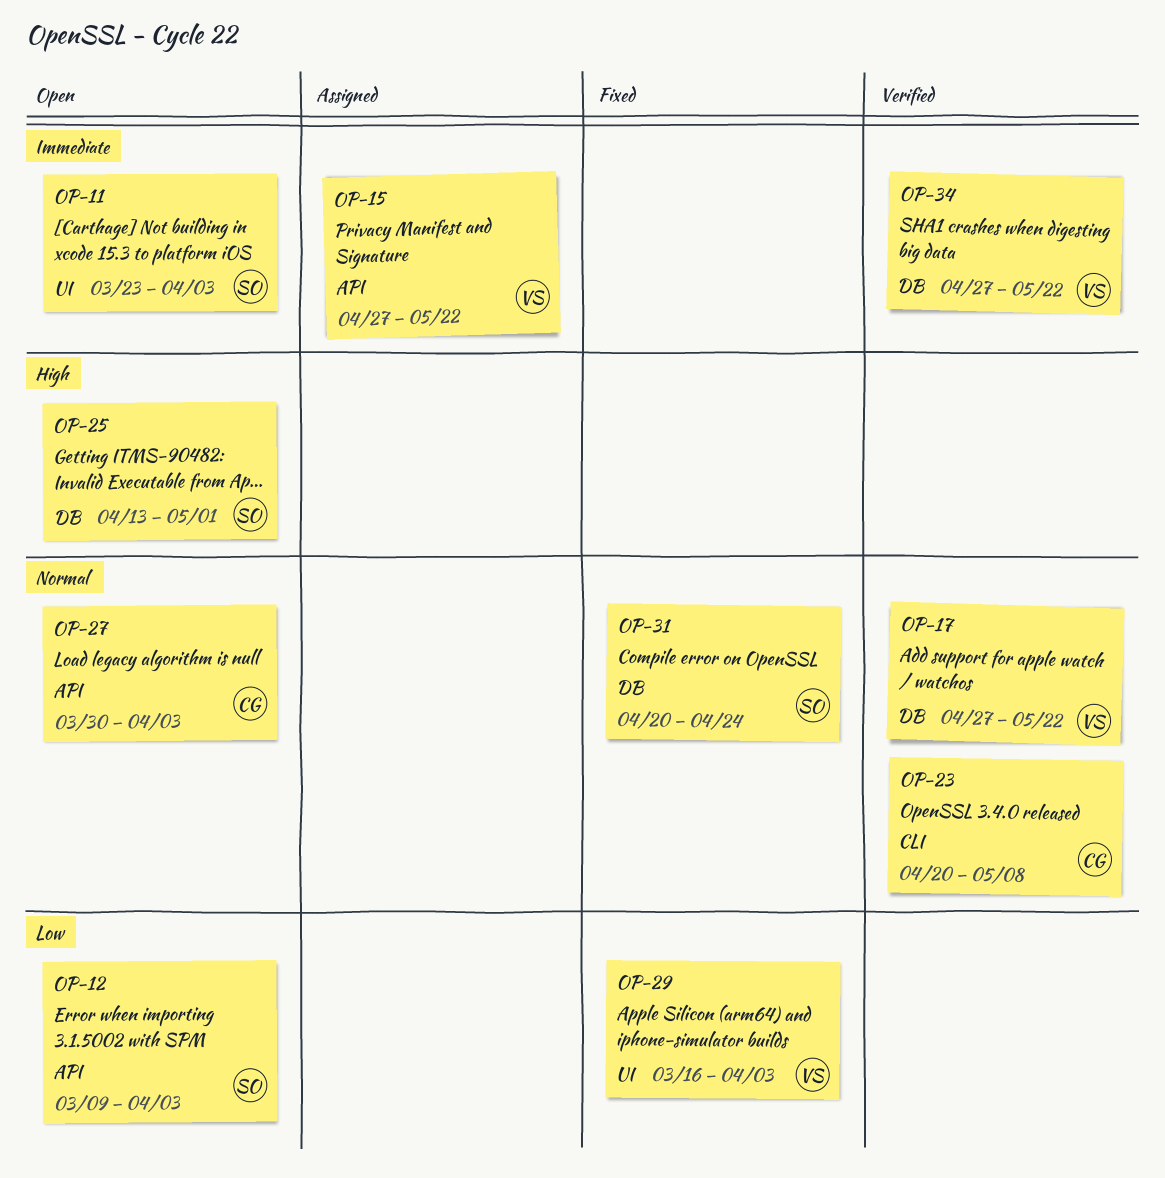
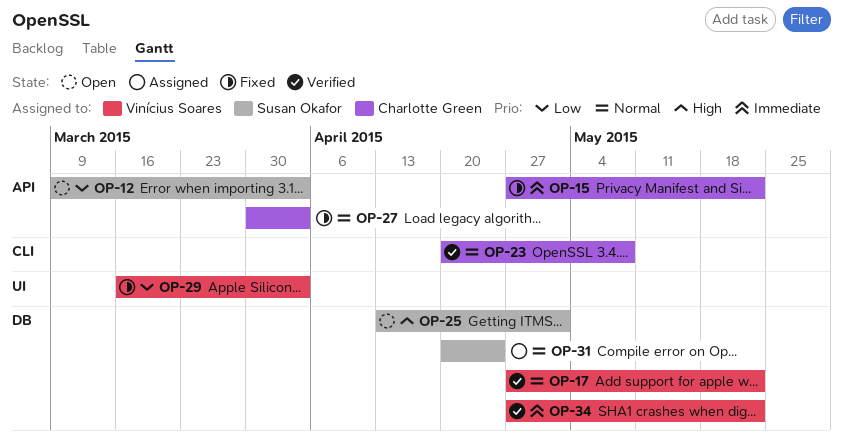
OP-11: present -> none
OP-15, status: Assigned -> Fixed
OP-15, owner: Vinícius Soares -> Charlotte Green
OP-27, status: Open -> Fixed
OP-31, status: Fixed -> Assigned

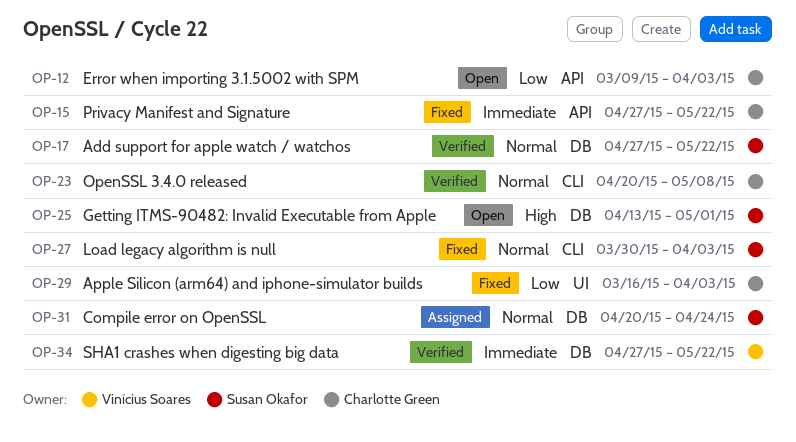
OP-12, owner: Susan Okafor -> Charlotte Green
OP-17, owner: Vinícius Soares -> Susan Okafor
OP-27, owner: Charlotte Green -> Susan Okafor
OP-27, label: API -> CLI
OP-29, owner: Vinícius Soares -> Charlotte Green

